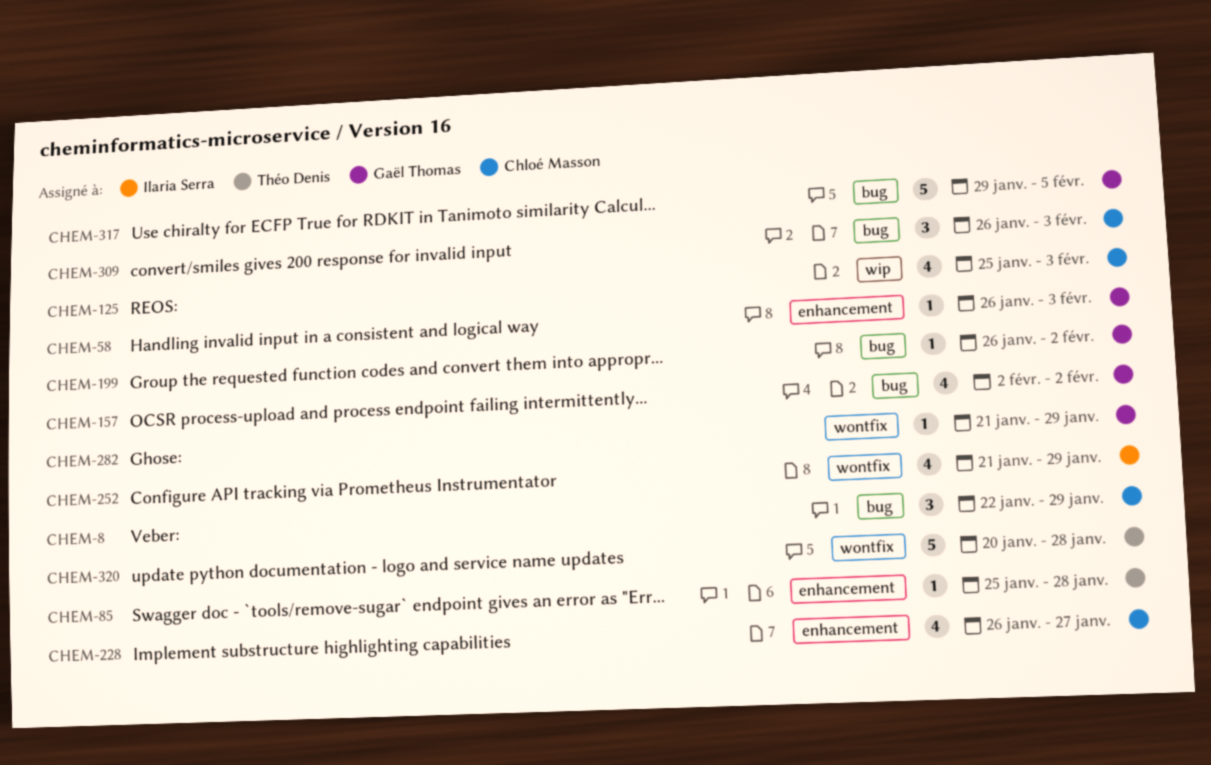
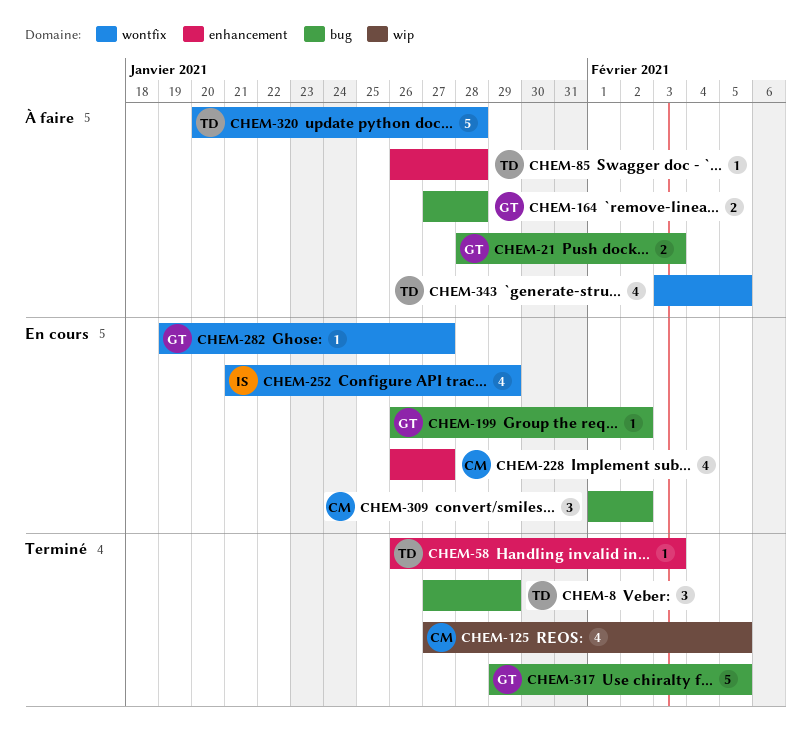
CHEM-8, owner: Chloé Masson -> Théo Denis
CHEM-8, start: Jan 22 -> Jan 27
CHEM-21: none -> present
CHEM-58, owner: Gaël Thomas -> Théo Denis
CHEM-85, start: Jan 25 -> Jan 26
CHEM-125, start: Jan 25 -> Jan 27
CHEM-125, due: Feb 3 -> Feb 5
CHEM-157: present -> none
CHEM-164: none -> present
CHEM-282, start: Jan 21 -> Jan 19
CHEM-282, due: Jan 29 -> Jan 27
CHEM-309, start: Jan 26 -> Feb 1
CHEM-309, due: Feb 3 -> Feb 2
CHEM-343: none -> present

